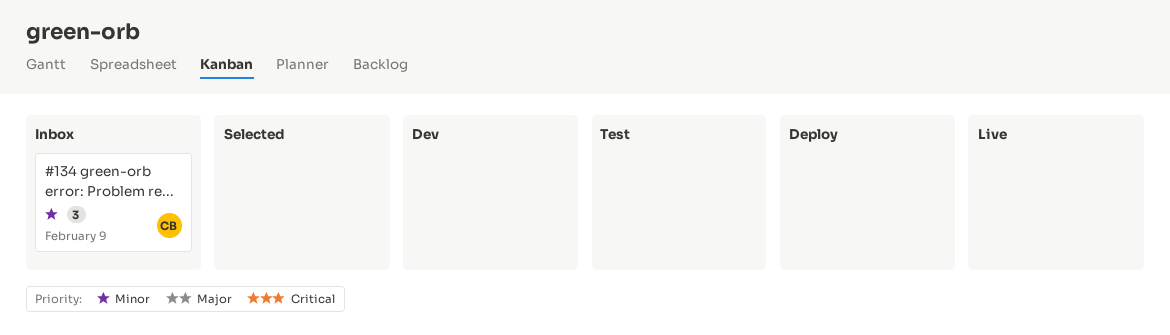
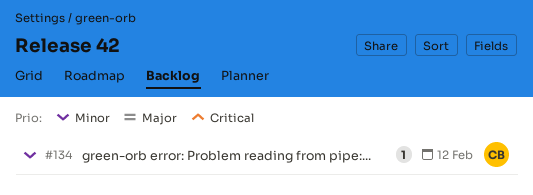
#134, estimate: 3 -> 1
#134, due: Feb 9 -> Feb 12

